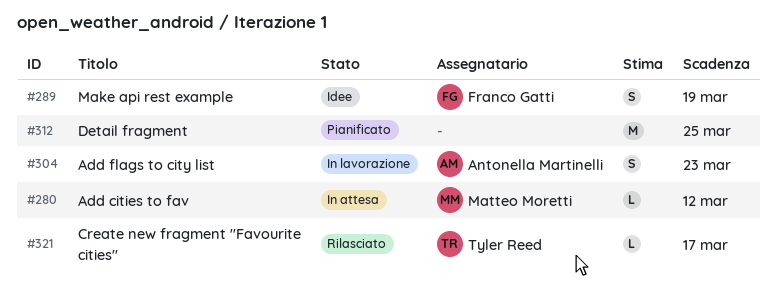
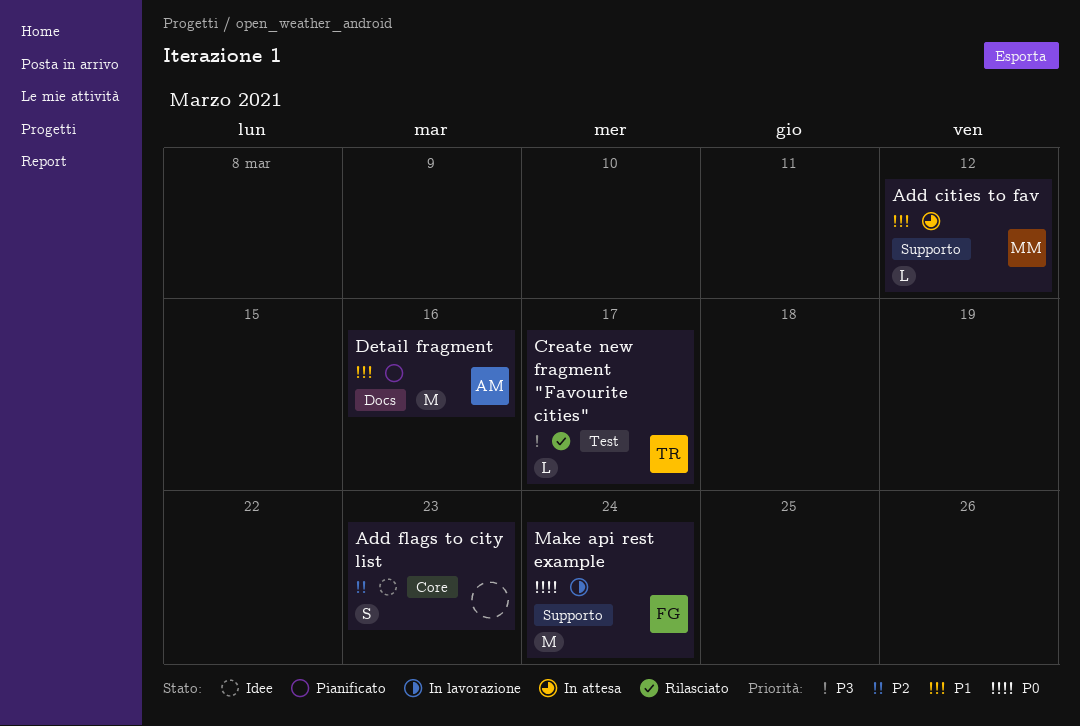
Add flags to city list, status: In lavorazione -> Idee
Add flags to city list, owner: Antonella Martinelli -> none
Detail fragment, owner: none -> Antonella Martinelli
Detail fragment, due: Mar 25 -> Mar 16
Make api rest example, status: Idee -> In lavorazione
Make api rest example, estimate: S -> M
Make api rest example, due: Mar 19 -> Mar 24

